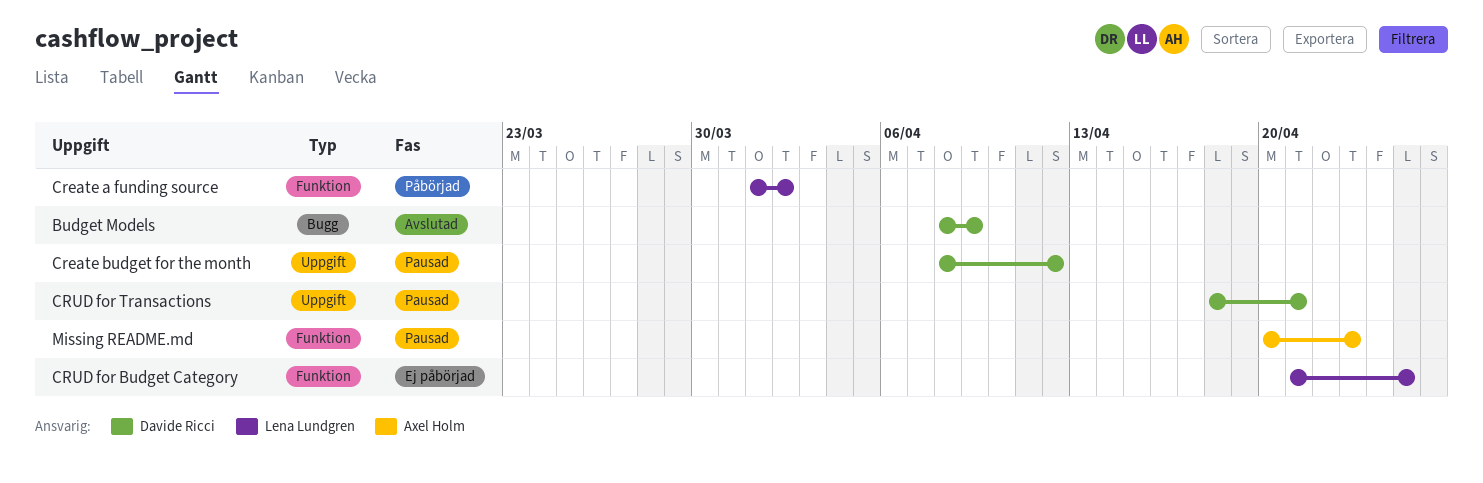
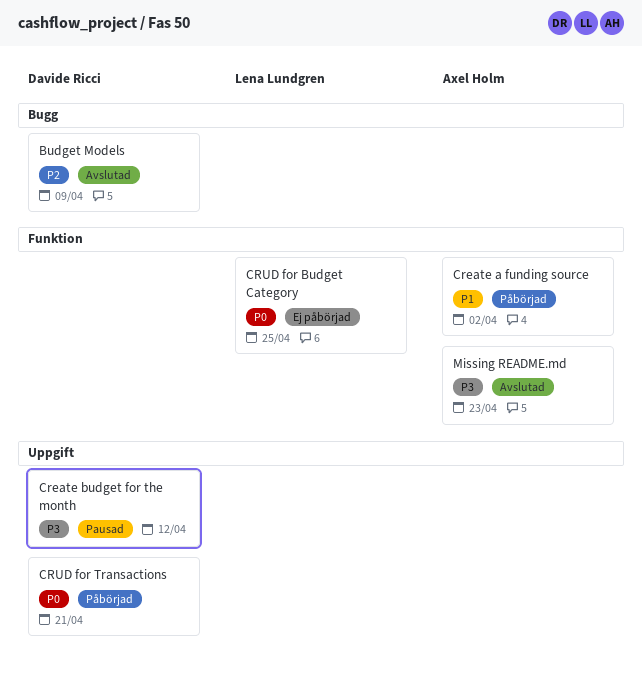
Create a funding source, owner: Lena Lundgren -> Axel Holm
CRUD for Transactions, status: Pausad -> Påbörjad
Missing README.md, status: Pausad -> Avslutad

